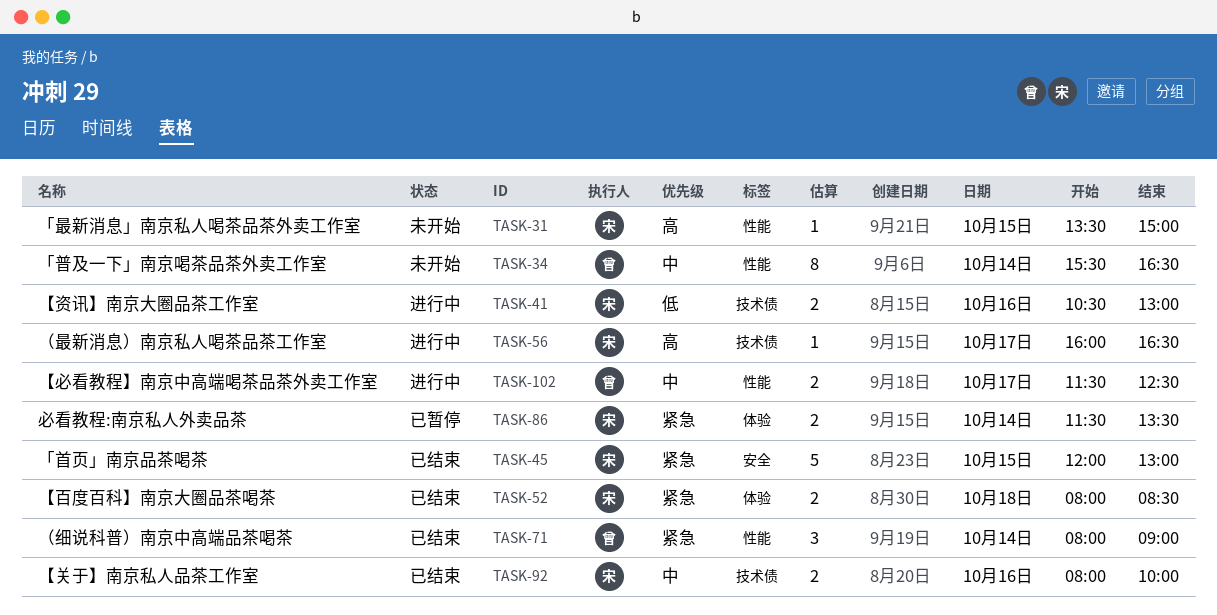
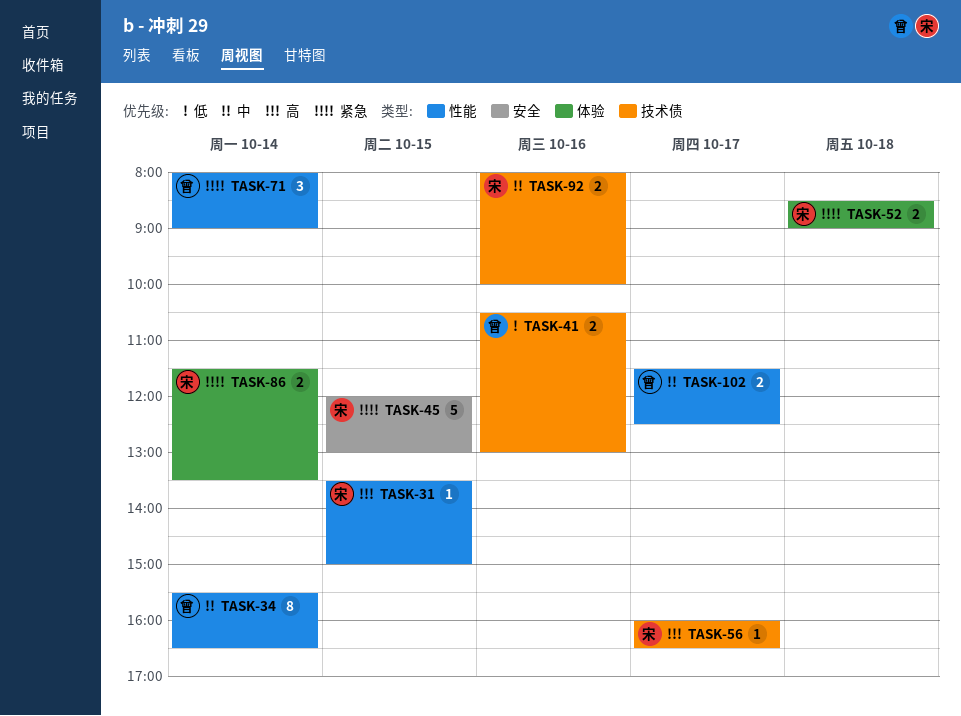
TASK-41, owner: 宋 -> 曾
TASK-52, begins: 08:00 -> 08:30
TASK-52, ends: 08:30 -> 09:00

